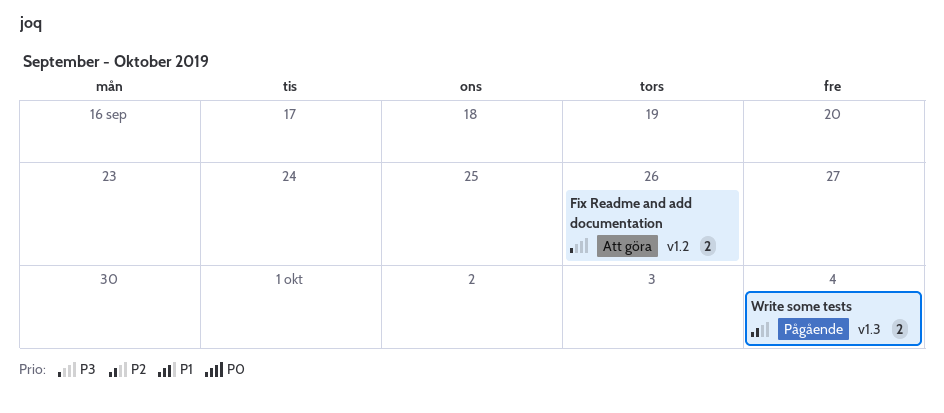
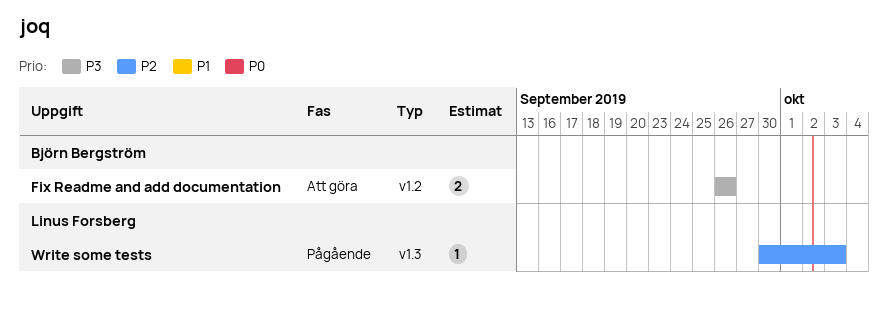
Write some tests, estimate: 2 -> 1
Write some tests, due: Oct 4 -> Oct 3

